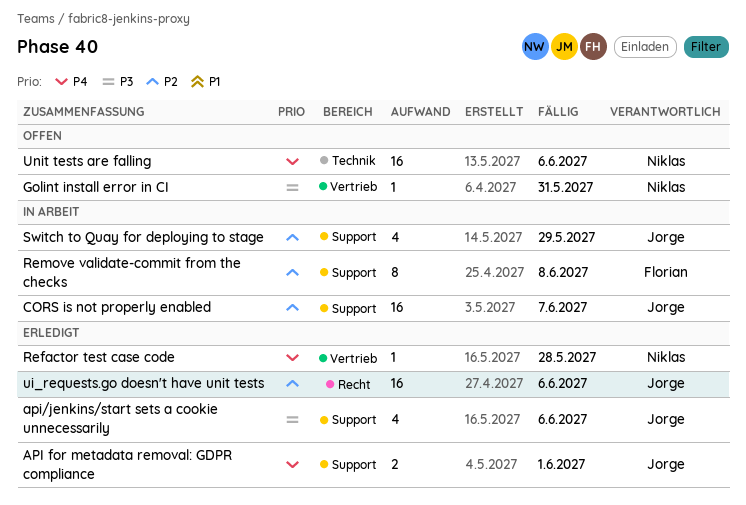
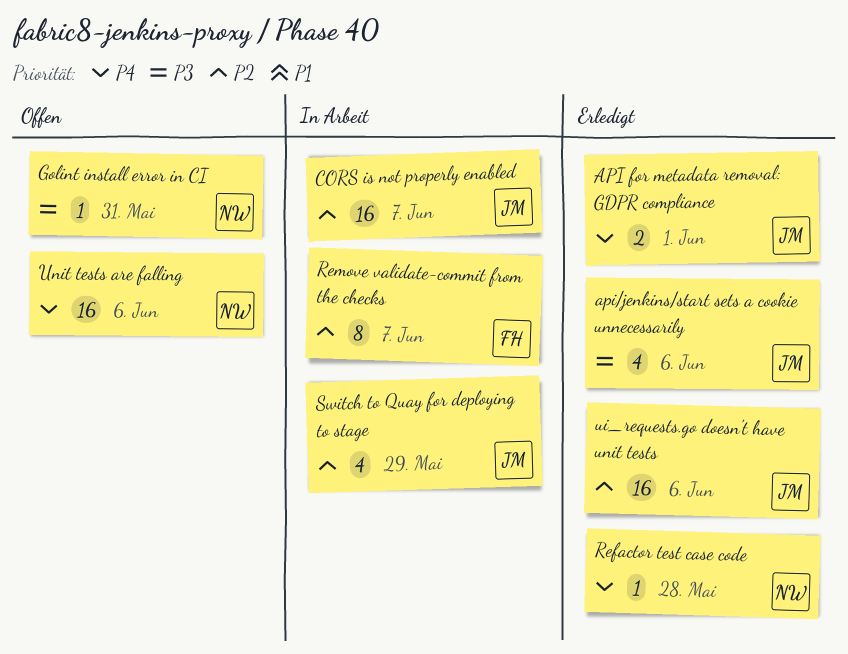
Remove validate-commit from the checks, due: Jun 8 -> Jun 7

